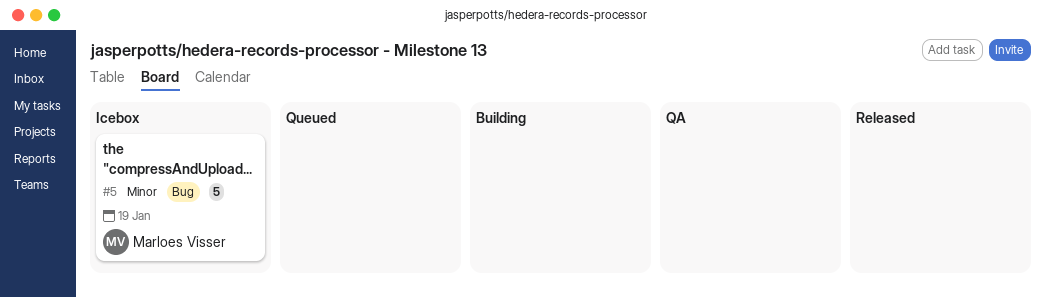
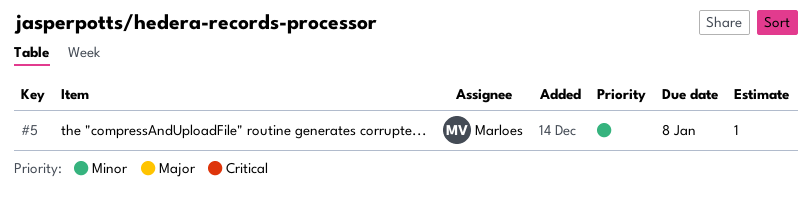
#5, estimate: 5 -> 1
#5, due: Jan 19 -> Jan 8

